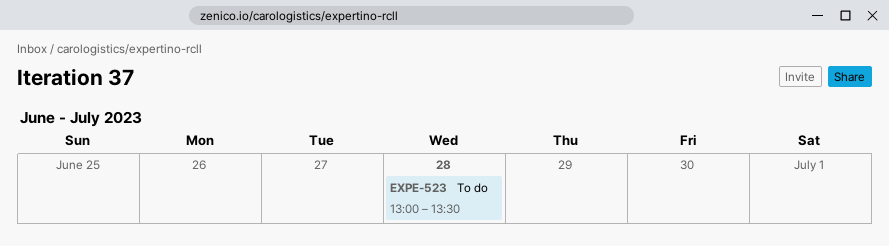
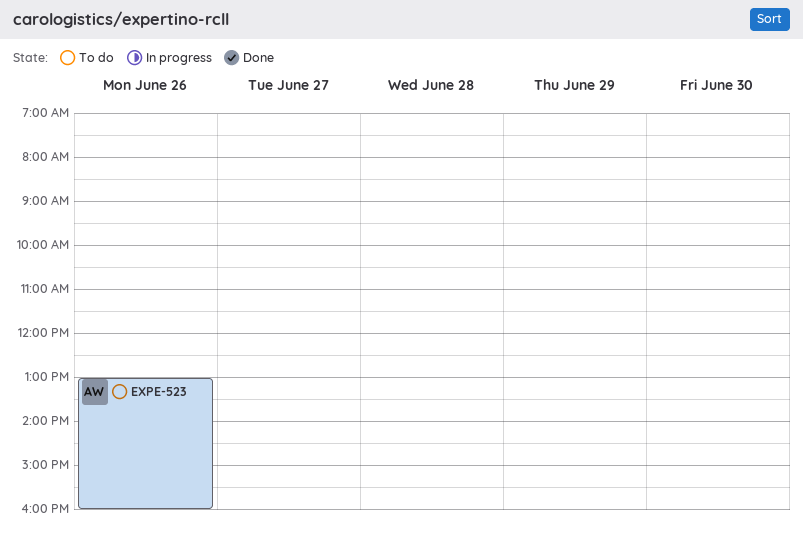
EXPE-523, day: Jun 28 -> Jun 26
EXPE-523, ends: 13:30 -> 16:00

